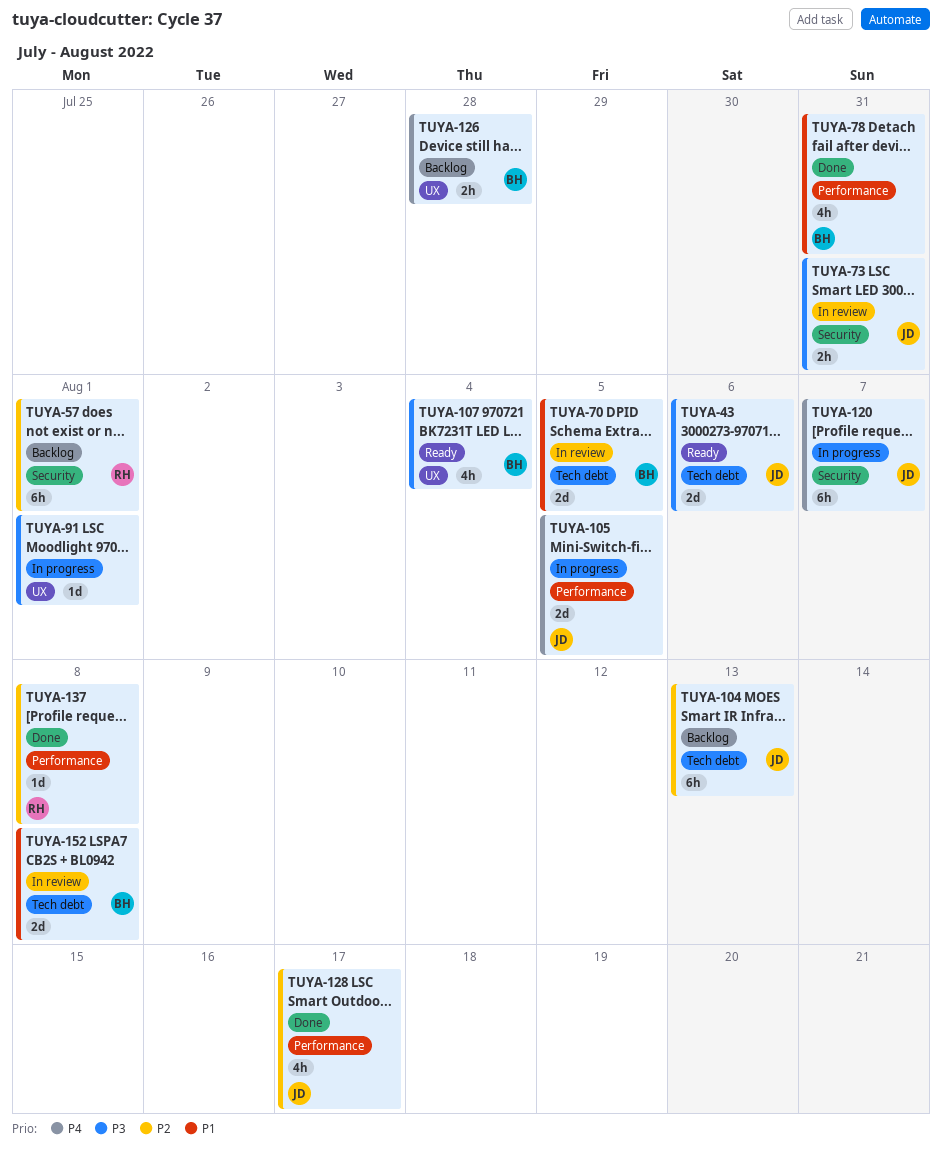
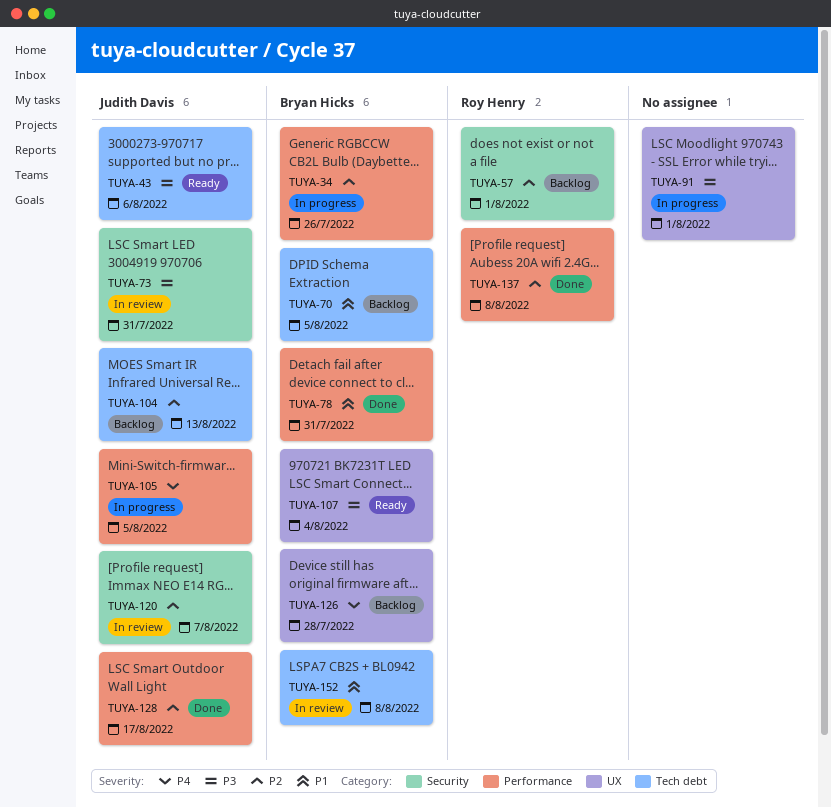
TUYA-34: none -> present
TUYA-70, status: In review -> Backlog
TUYA-120, status: In progress -> In review
TUYA-120, priority: P4 -> P2

